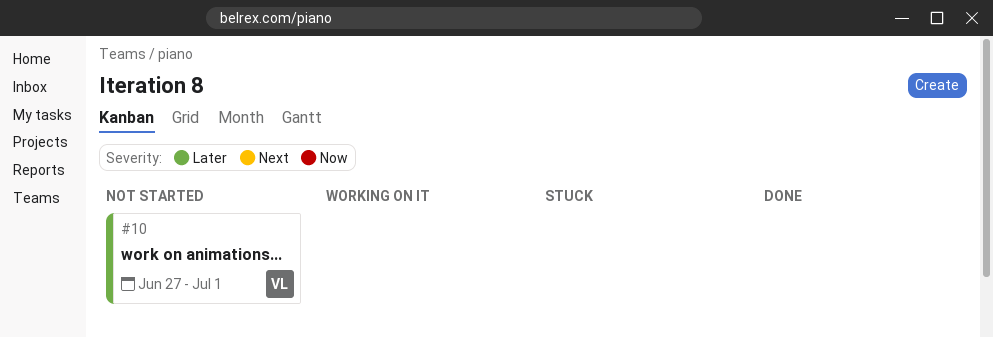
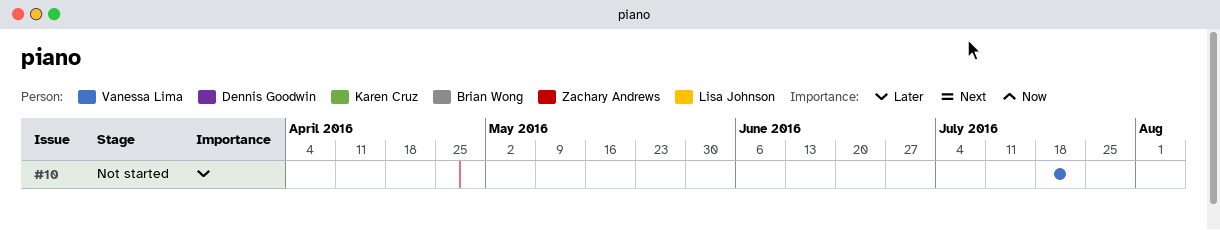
#10, start: Jun 27 -> Jul 18
#10, due: Jul 1 -> Jul 22

